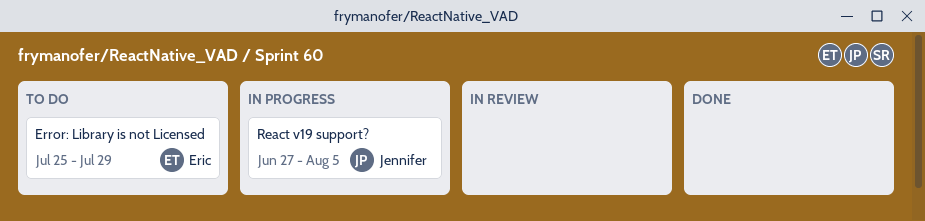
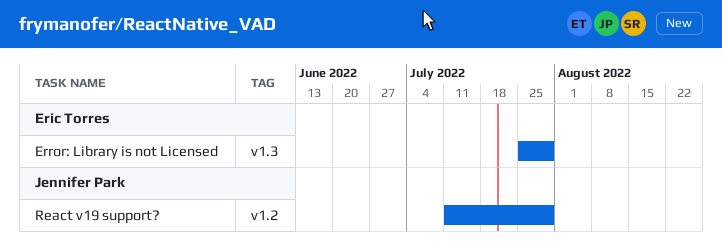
React v19 support?, start: Jun 27 -> Jul 11
React v19 support?, due: Aug 5 -> Jul 29

